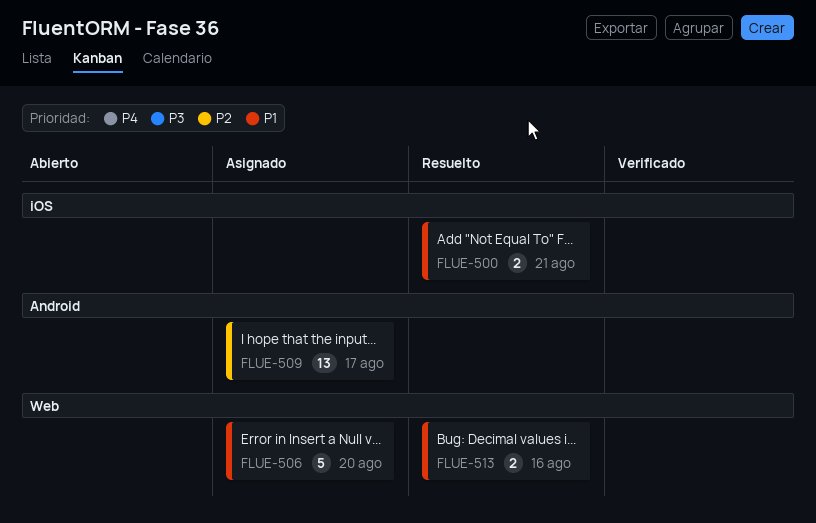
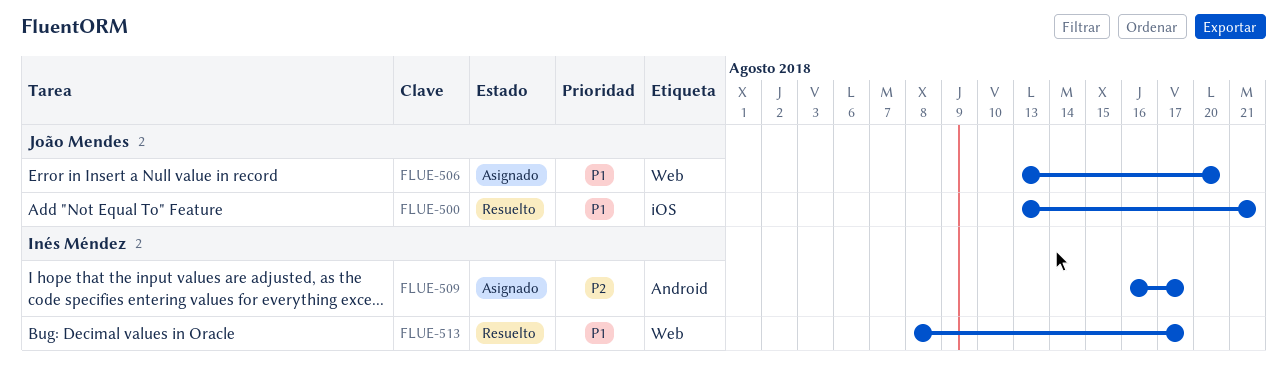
FLUE-513, due: Aug 16 -> Aug 17

